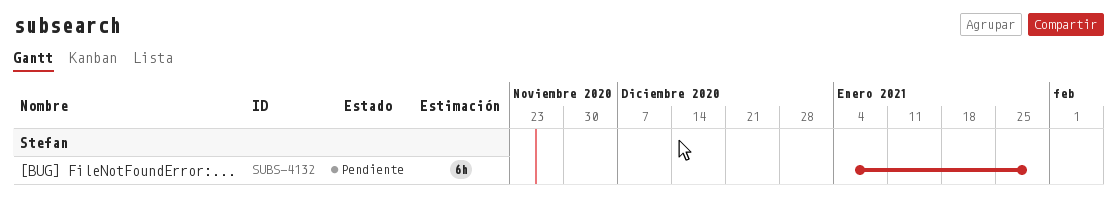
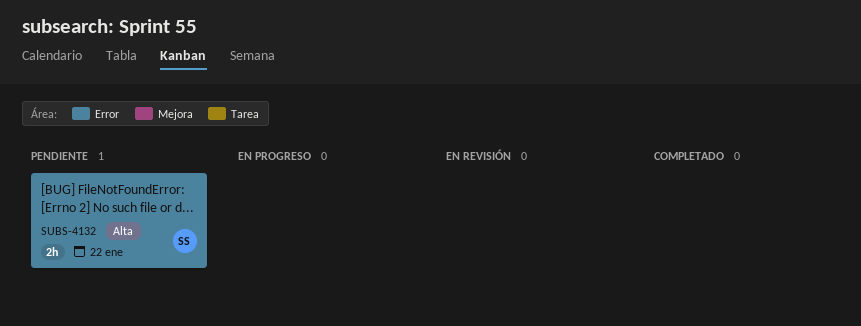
SUBS-4132, estimate: 6h -> 2h
SUBS-4132, due: Jan 29 -> Jan 22

